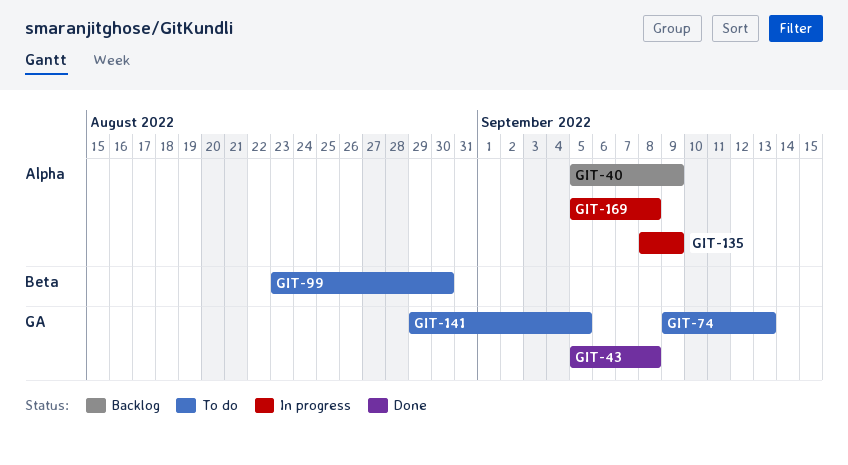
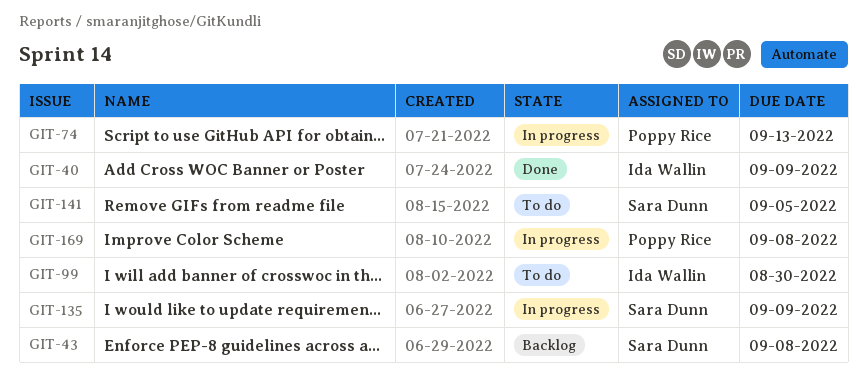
GIT-40, status: Backlog -> Done
GIT-43, status: Done -> Backlog
GIT-74, status: To do -> In progress

